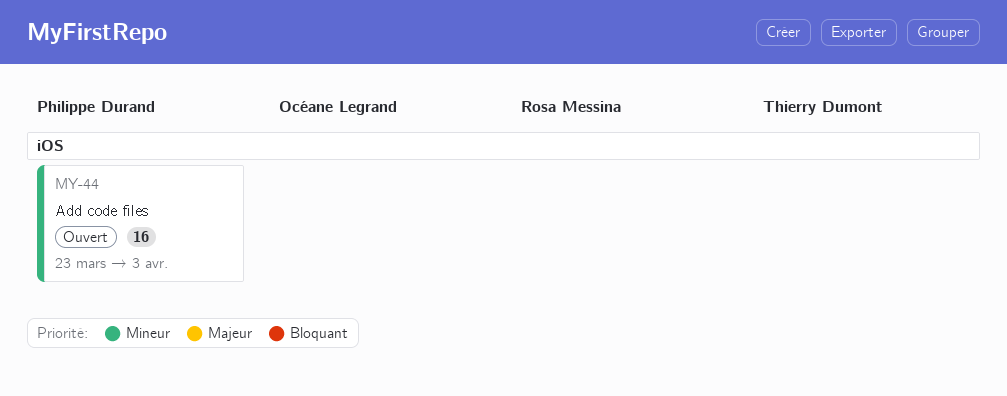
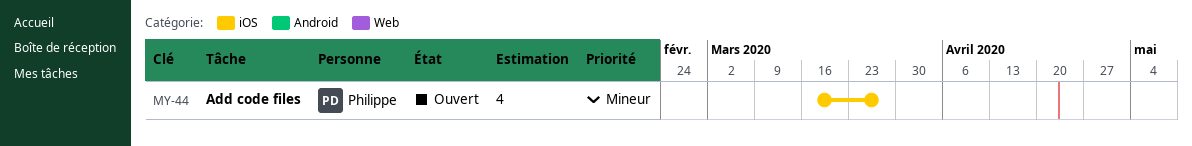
MY-44, estimate: 16 -> 4
MY-44, start: Mar 23 -> Mar 16
MY-44, due: Apr 3 -> Mar 27

